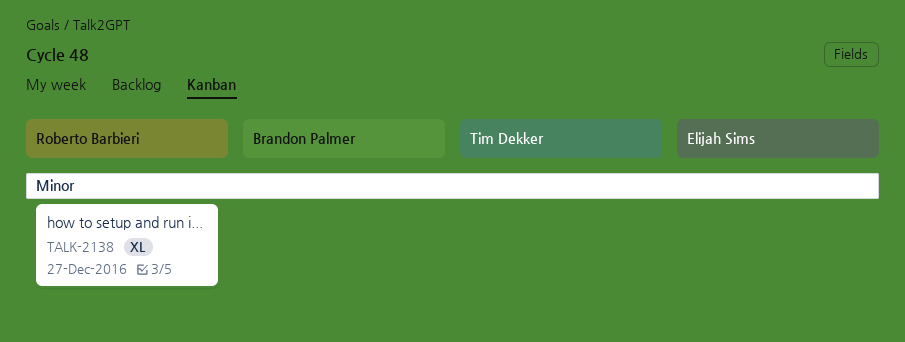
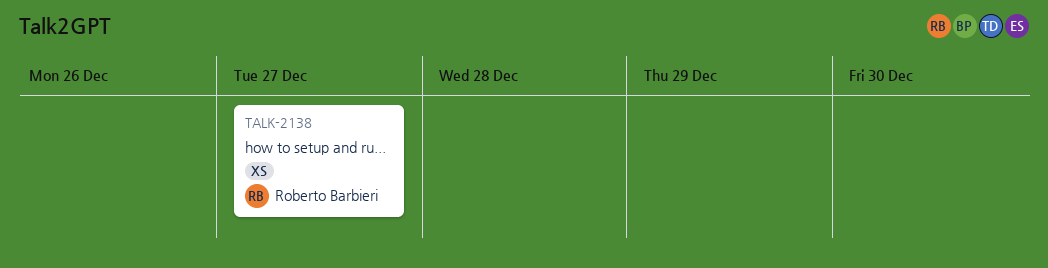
TALK-2138, estimate: XL -> XS

